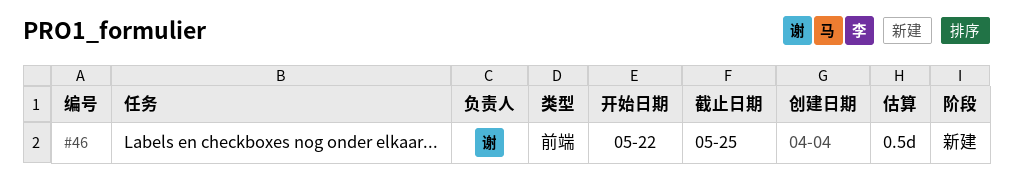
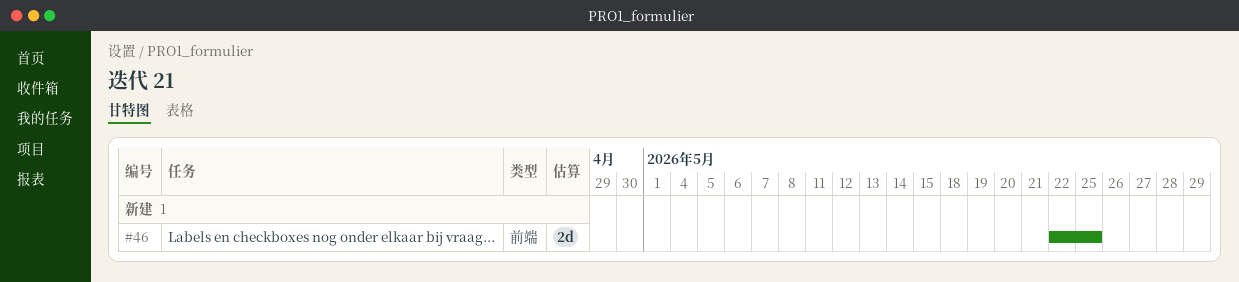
#46, estimate: 0.5d -> 2d

